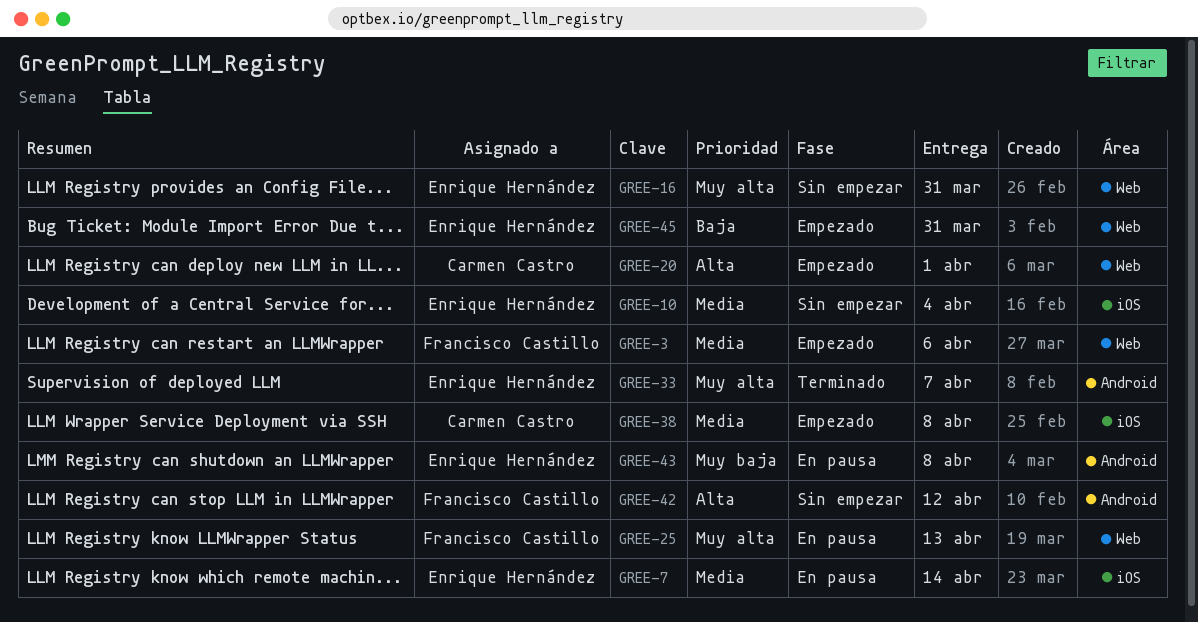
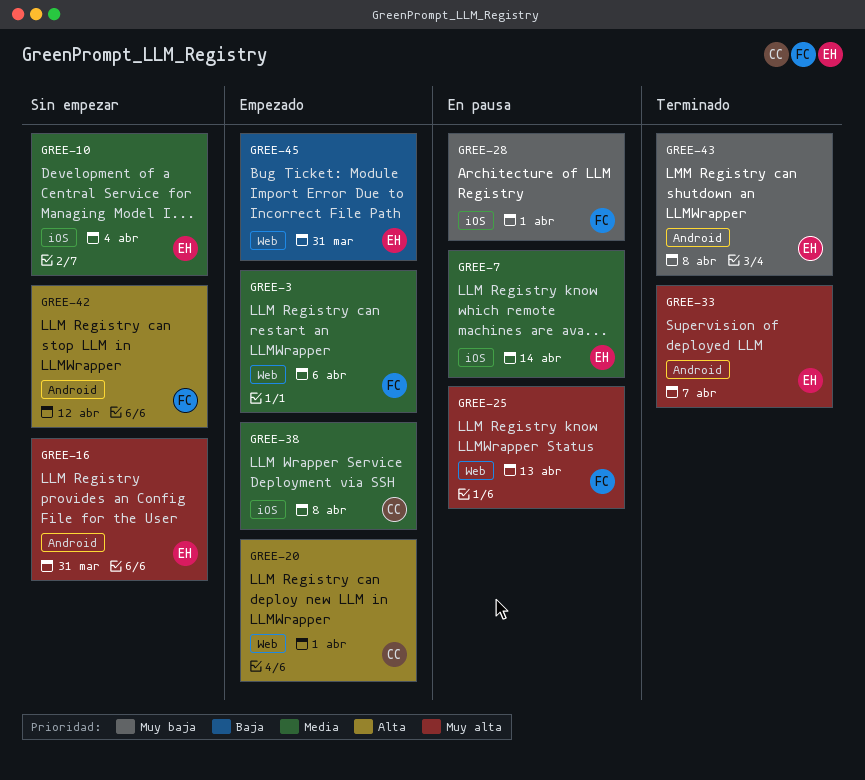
GREE-16, label: Web -> Android
GREE-28: none -> present
GREE-43, status: En pausa -> Terminado

